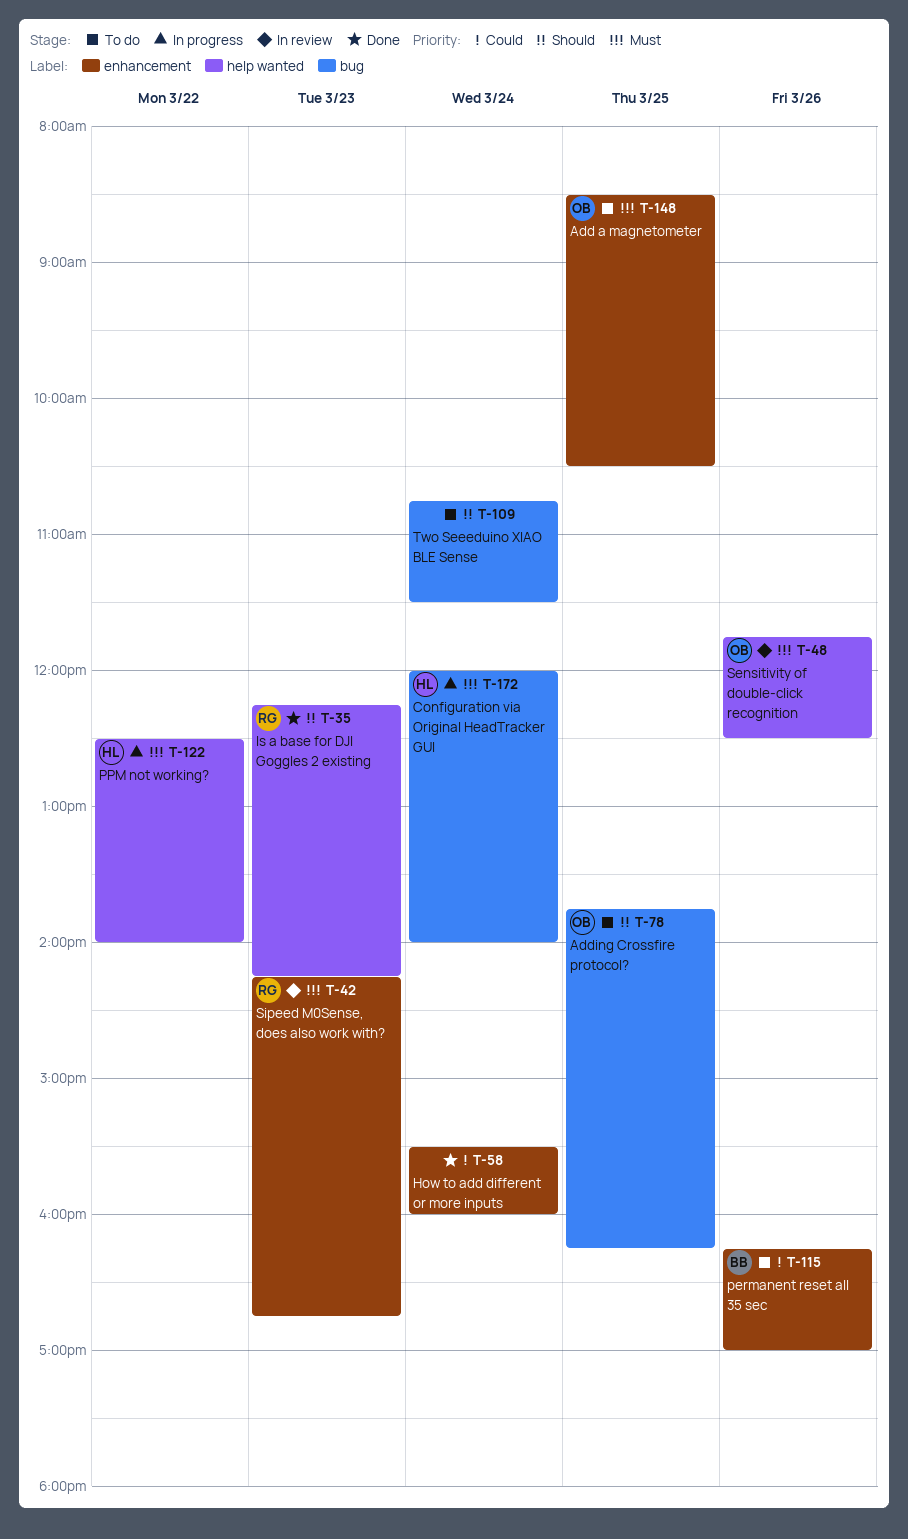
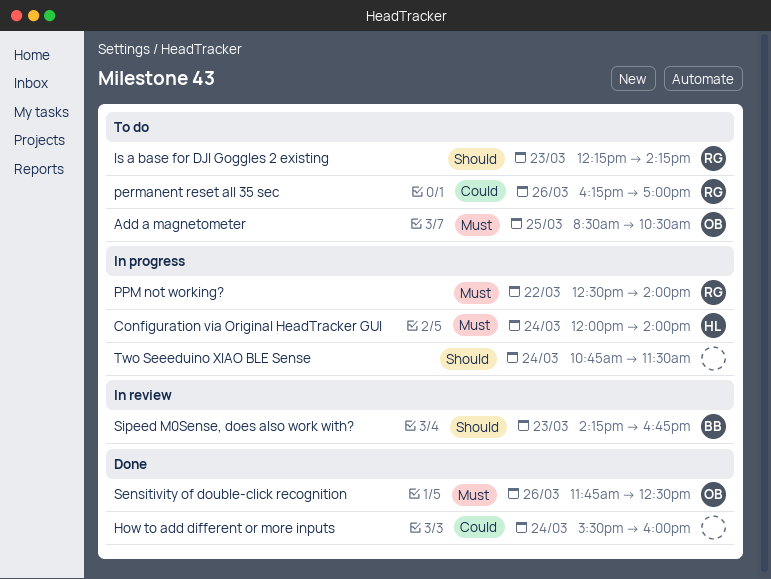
Adding Crossfire protocol?: present -> none
Is a base for DJI Goggles 2 existing, status: Done -> To do
permanent reset all 35 sec, owner: BB -> RG
PPM not working?, owner: HL -> RG
Sensitivity of double-click recognition, status: In review -> Done
Sipeed M0Sense, does also work with?, owner: RG -> BB
Sipeed M0Sense, does also work with?, priority: Must -> Should
Two Seeeduino XIAO BLE Sense, status: To do -> In progress

